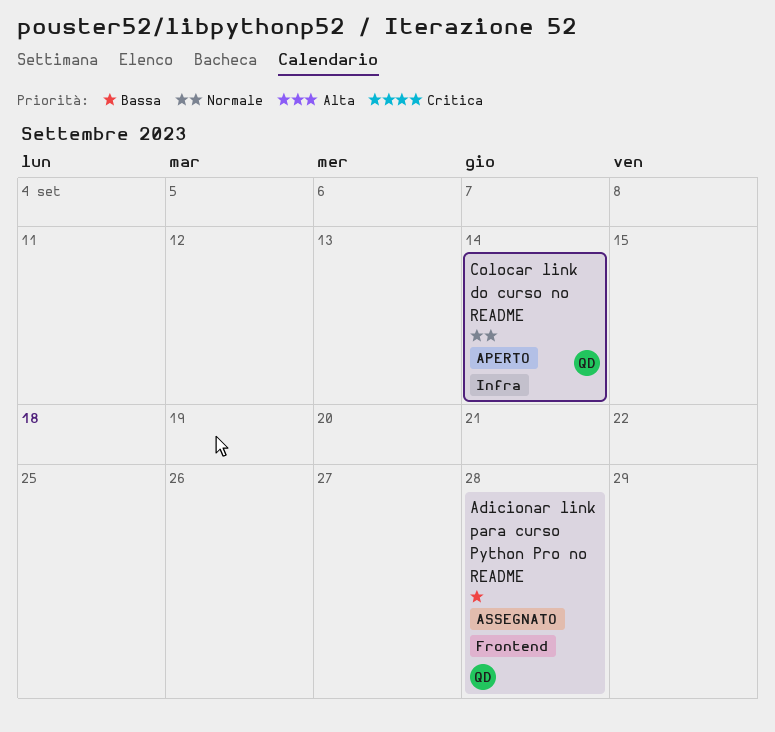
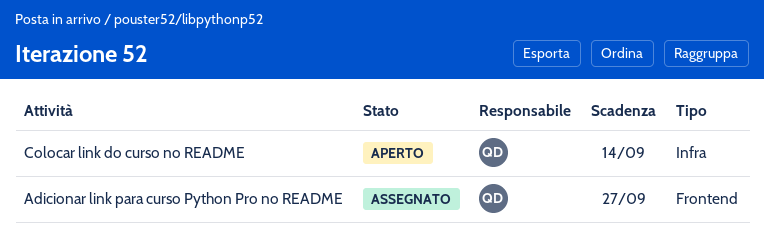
Adicionar link para curso Python Pro no README, due: Sep 28 -> Sep 27

